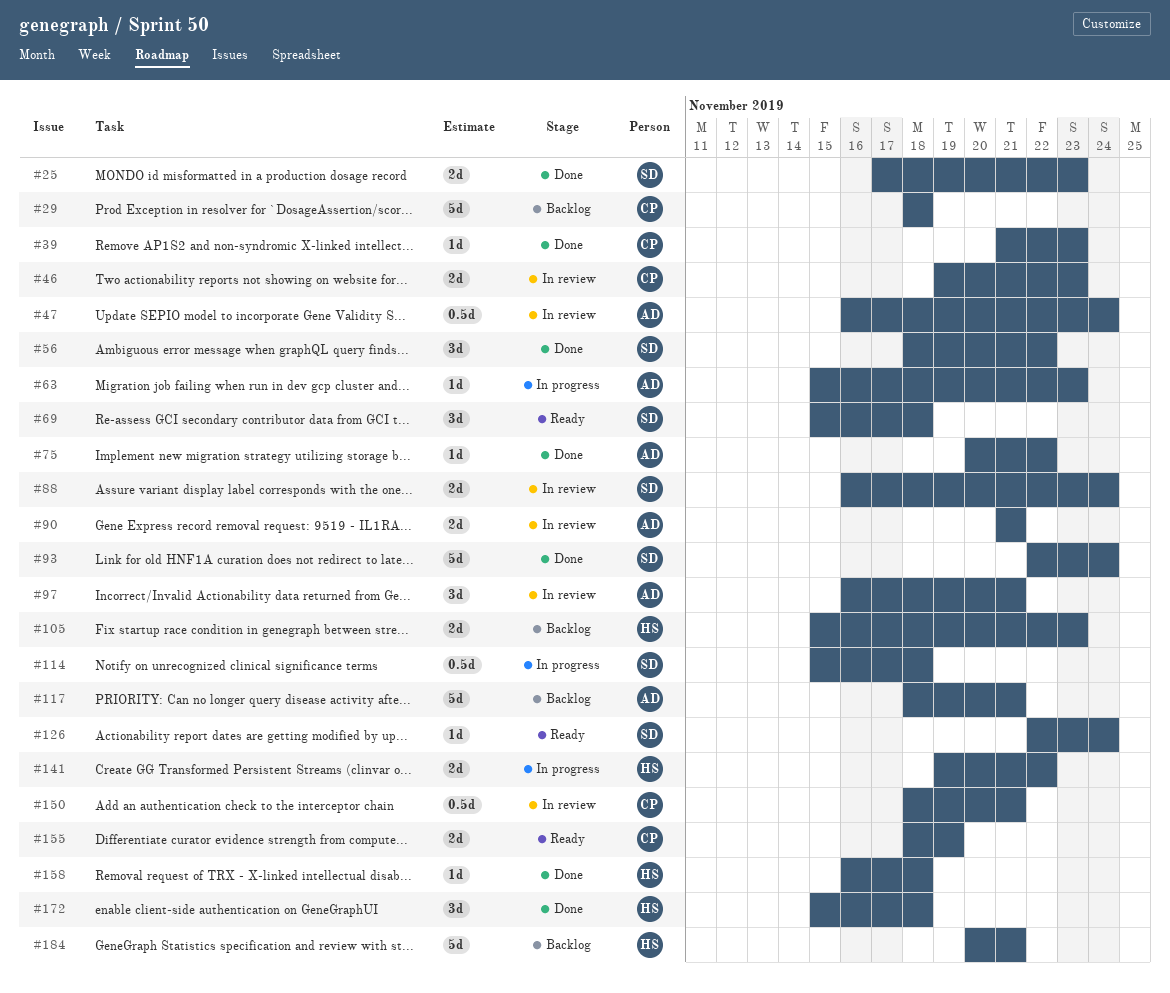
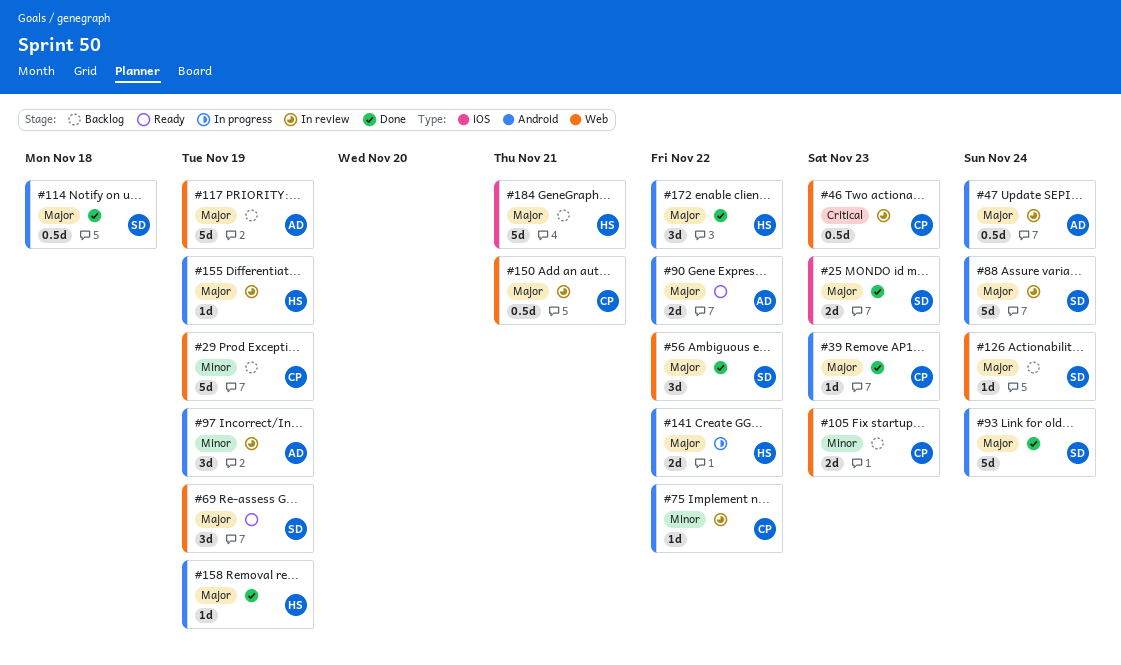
#29, due: Nov 18 -> Nov 19
#46, estimate: 2d -> 0.5d
#63: present -> none
#69, due: Nov 18 -> Nov 19
#75, status: Done -> In review
#75, owner: AD -> CP
#88, estimate: 2d -> 5d
#90, status: In review -> Ready
#90, due: Nov 21 -> Nov 22
#97, due: Nov 21 -> Nov 19
#105, owner: HS -> CP
#114, status: In progress -> Done
#117, due: Nov 21 -> Nov 19
#126, status: Ready -> Backlog
#155, status: Ready -> In review
#155, owner: CP -> HS
#155, estimate: 2d -> 1d
#158, due: Nov 18 -> Nov 19
#172, due: Nov 18 -> Nov 22

